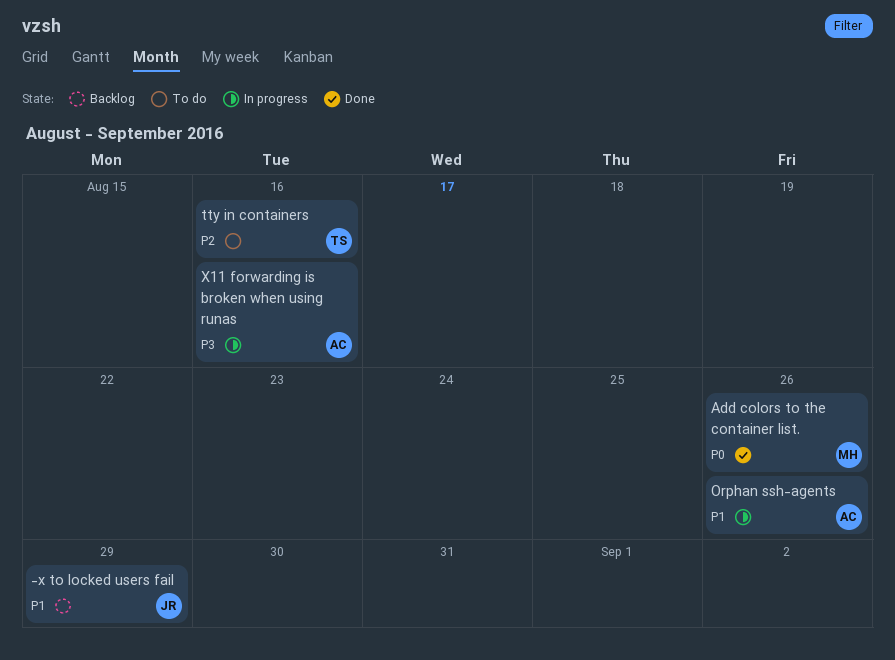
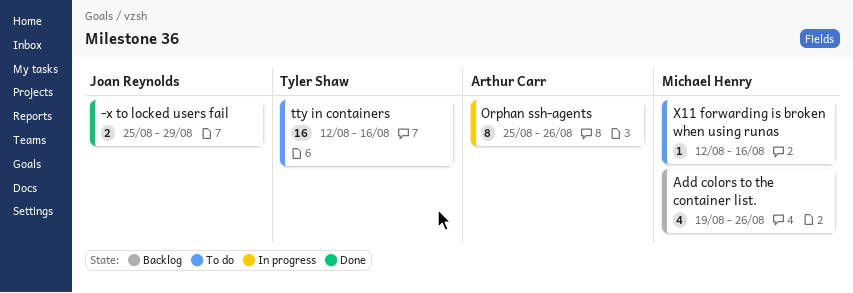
-x to locked users fail, status: Backlog -> Done
Add colors to the container list., status: Done -> Backlog
X11 forwarding is broken when using runas, status: In progress -> To do
X11 forwarding is broken when using runas, owner: Arthur Carr -> Michael Henry

